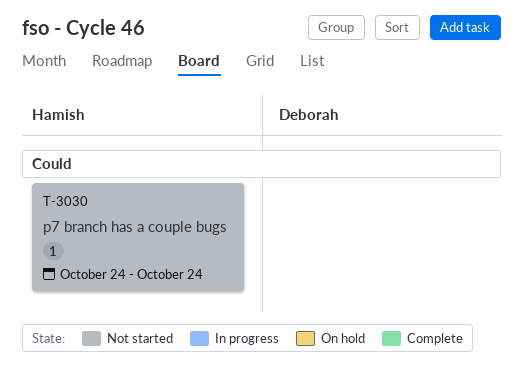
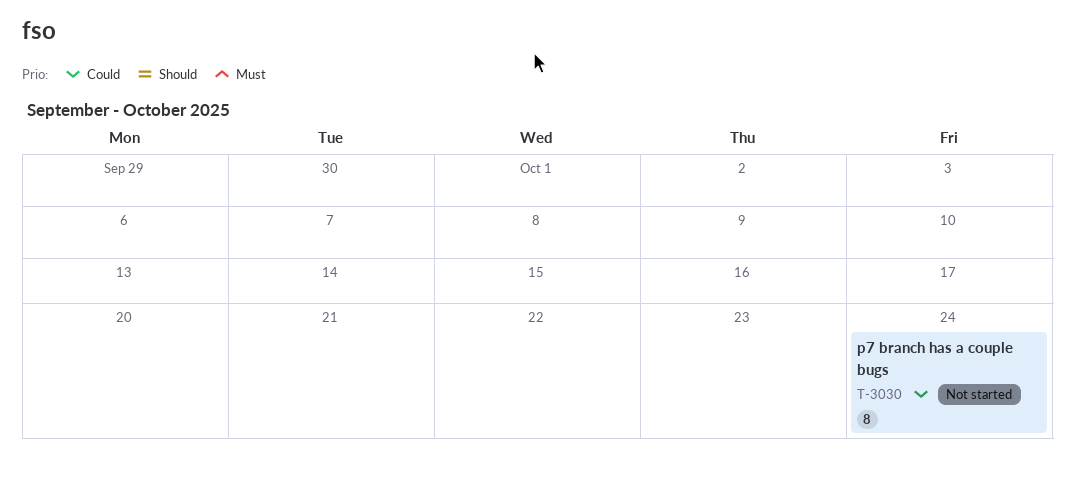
T-3030, estimate: 1 -> 8

